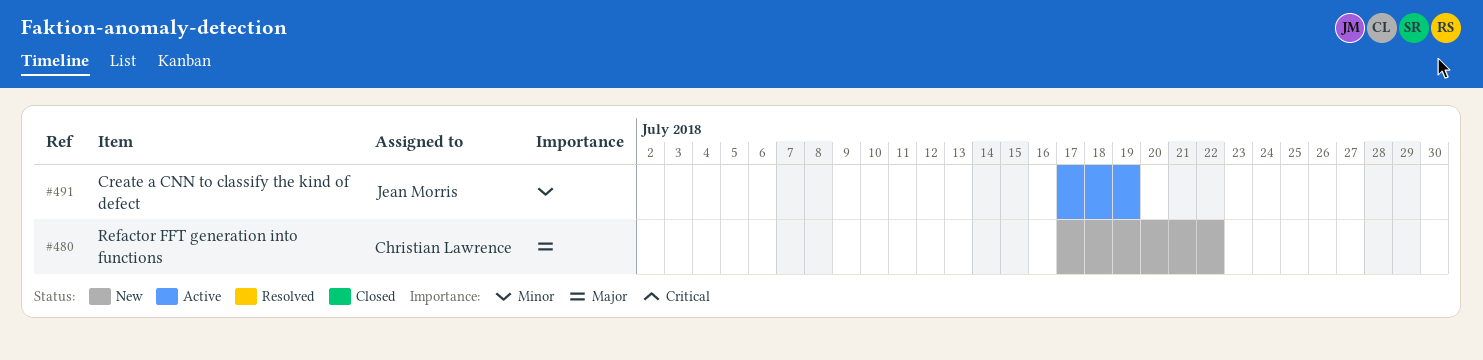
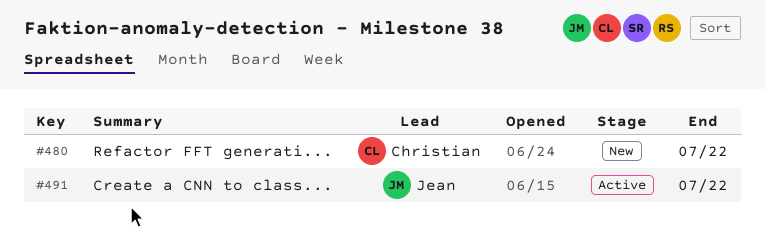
#491, due: Jul 19 -> Jul 22

